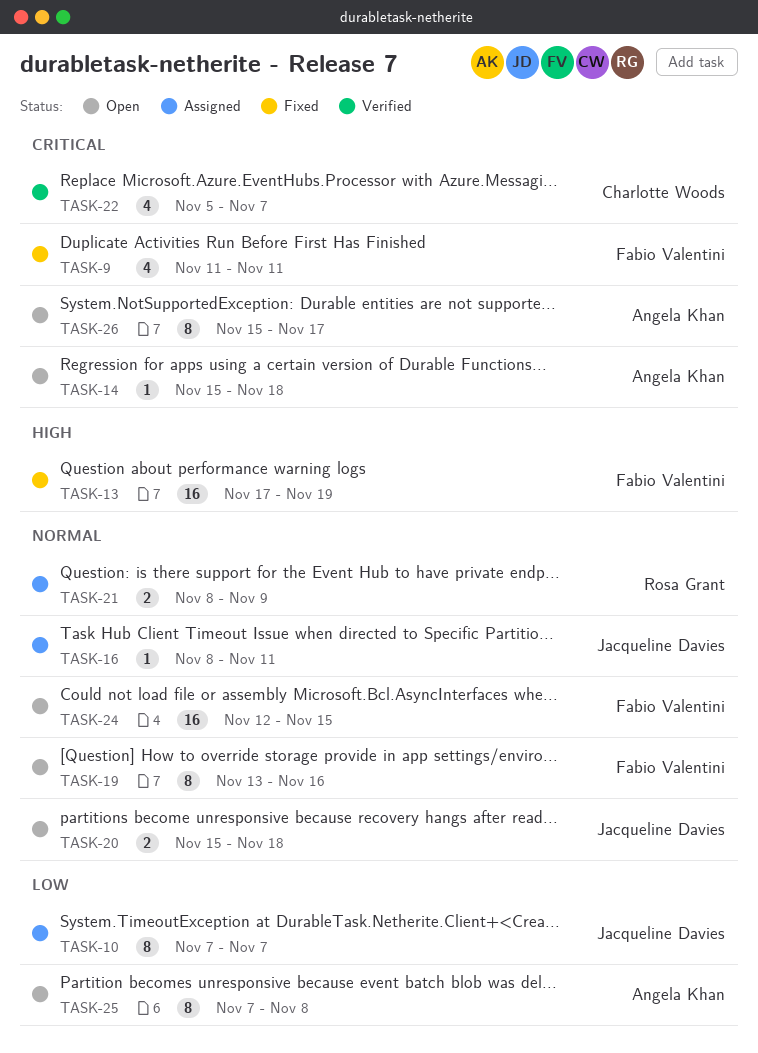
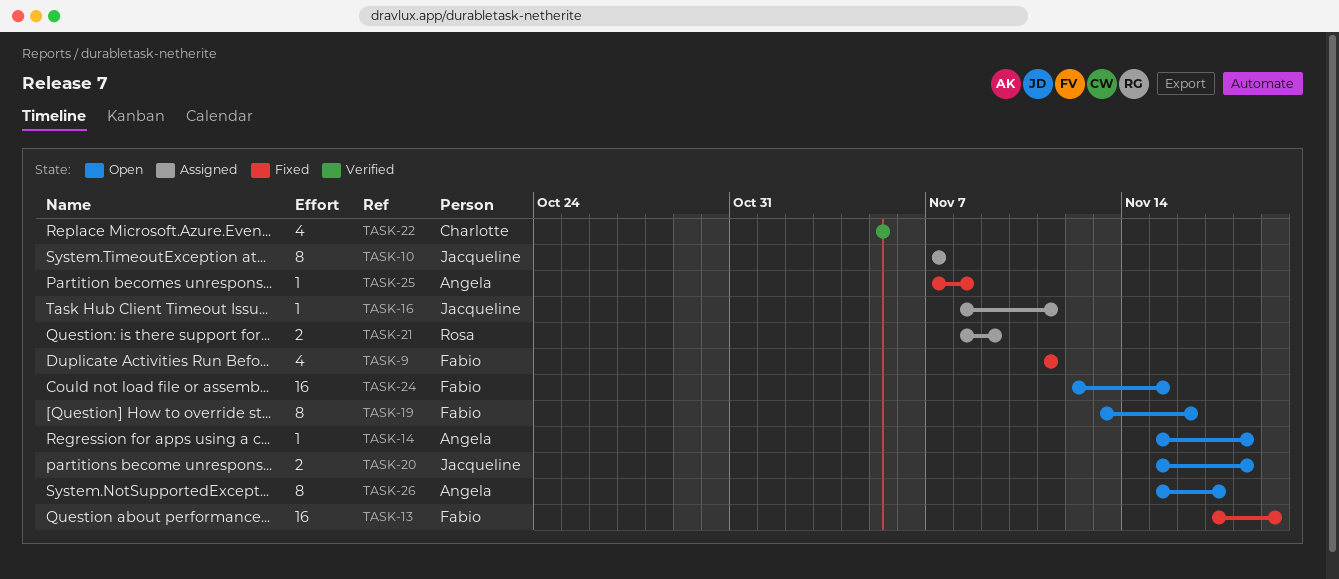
TASK-22, due: Nov 7 -> Nov 5
TASK-25, status: Open -> Fixed
TASK-25, estimate: 8 -> 1

